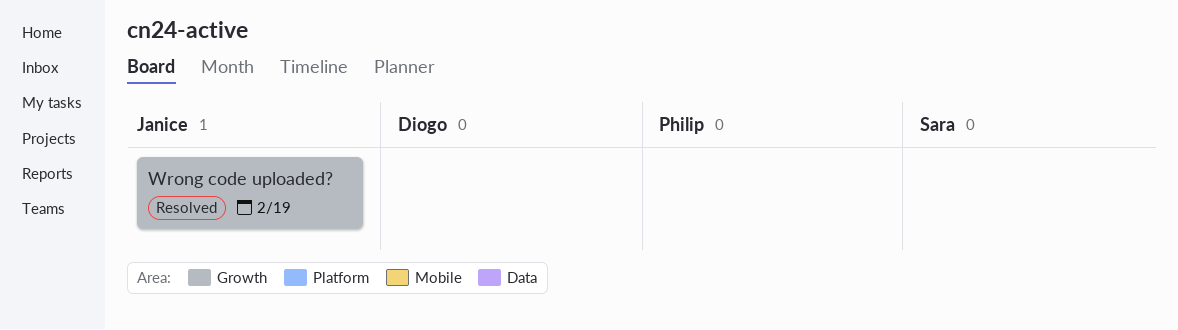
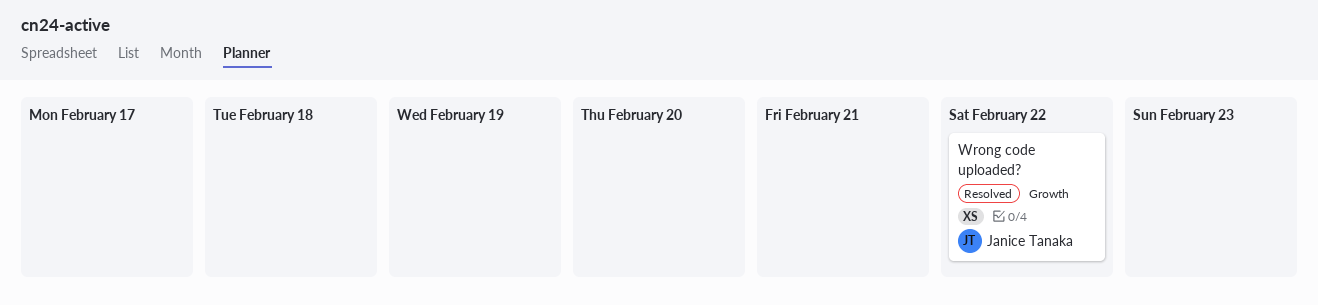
Wrong code uploaded?, due: Feb 19 -> Feb 22

